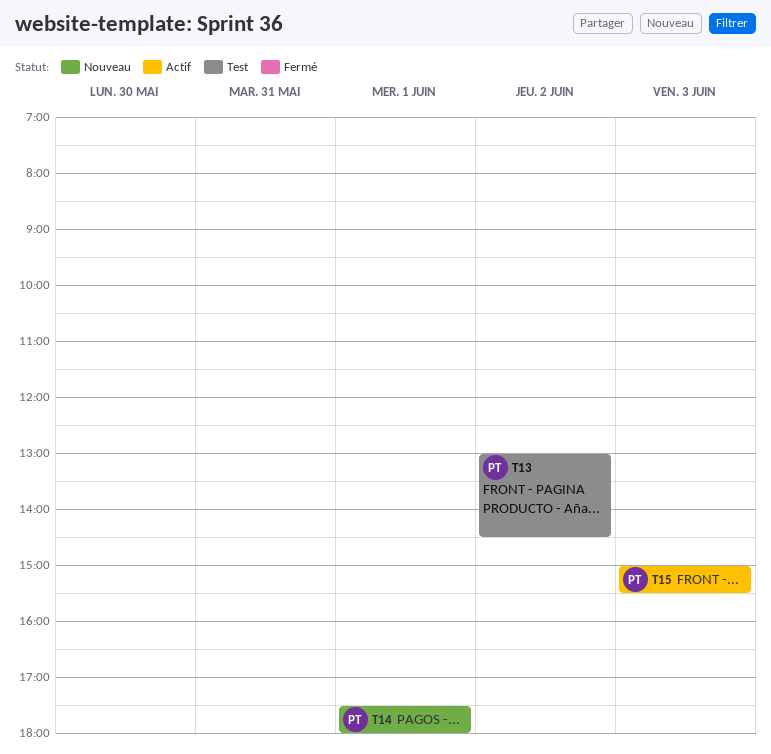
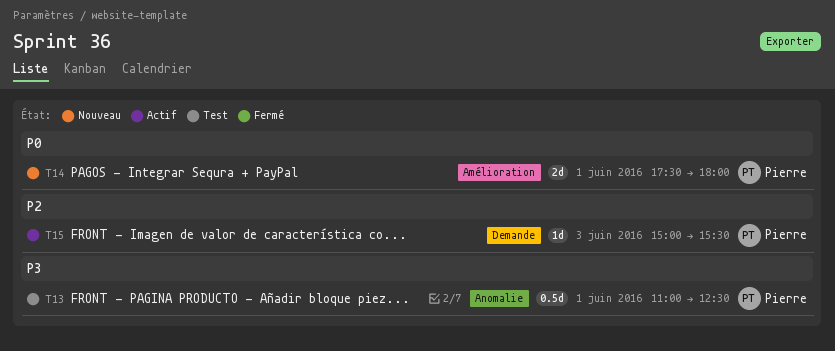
T13, day: Jun 2 -> Jun 1
T13, begins: 13:00 -> 11:00
T13, ends: 14:30 -> 12:30

